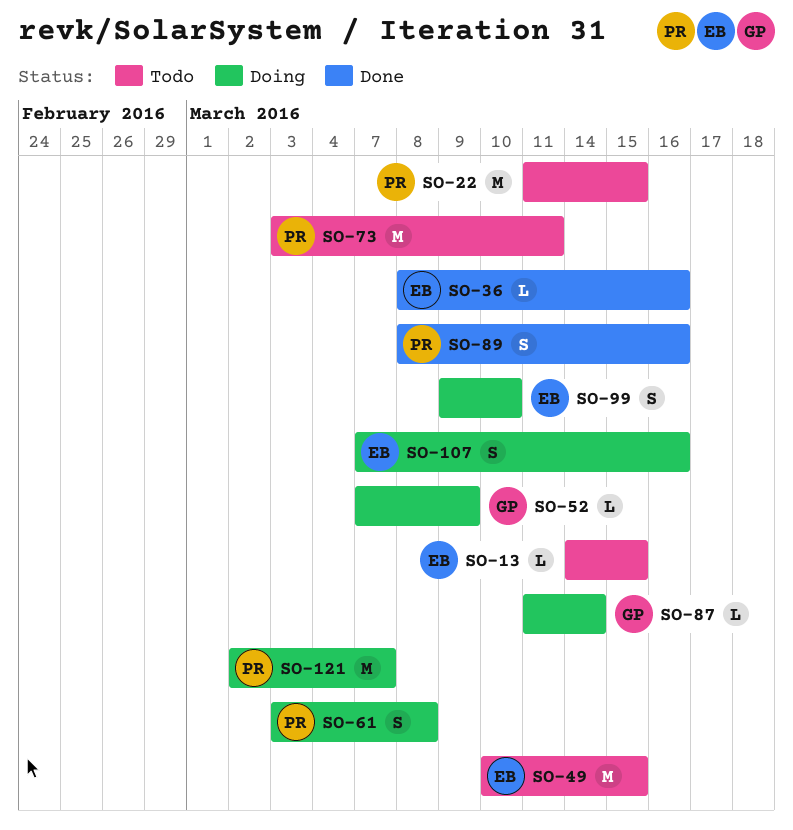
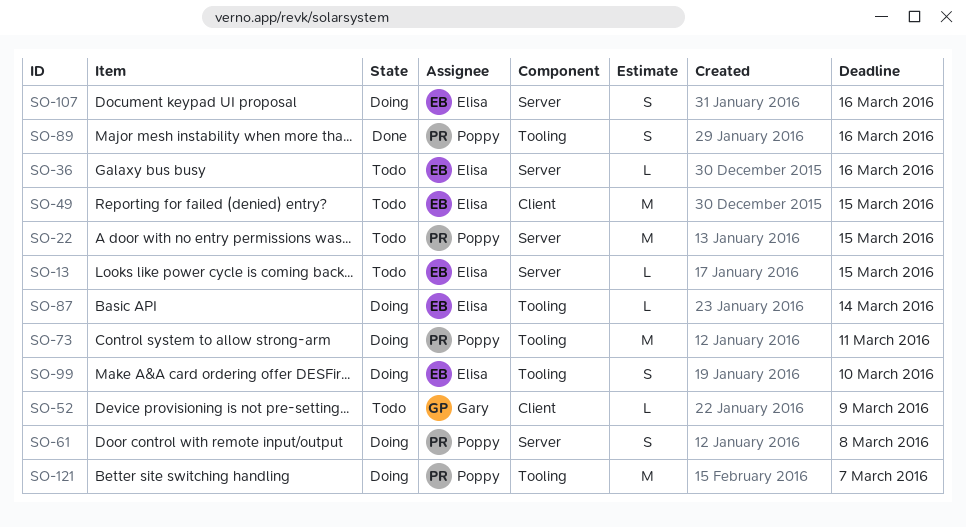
SO-36, status: Done -> Todo
SO-52, status: Doing -> Todo
SO-73, status: Todo -> Doing
SO-87, owner: Gary -> Elisa

